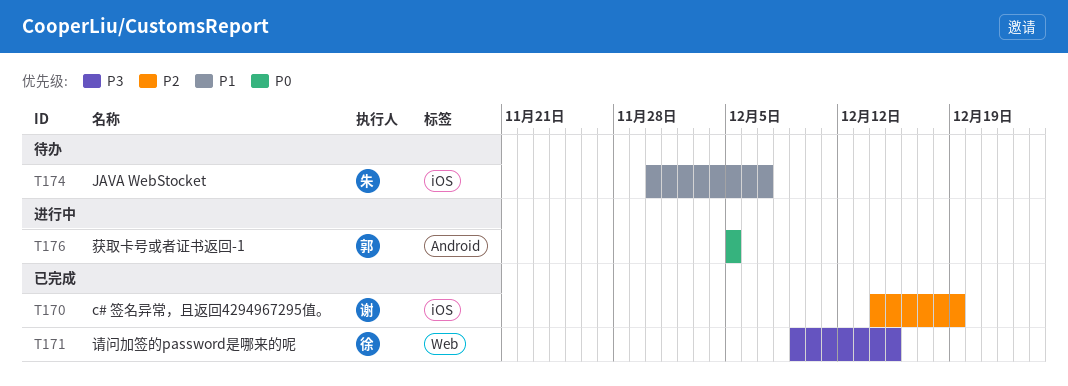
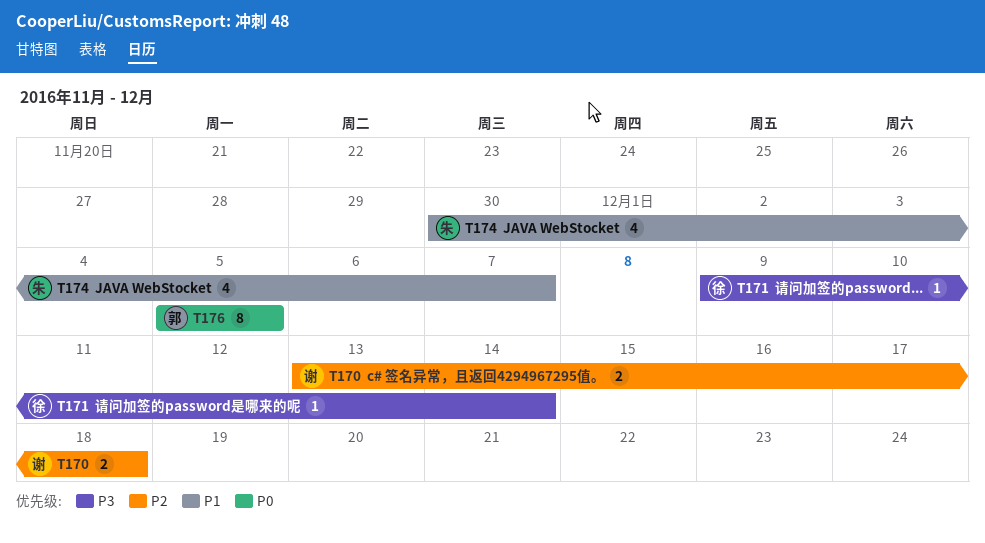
T170, start: Dec 14 -> Dec 13
T170, due: Dec 19 -> Dec 18
T171, due: Dec 15 -> Dec 14

